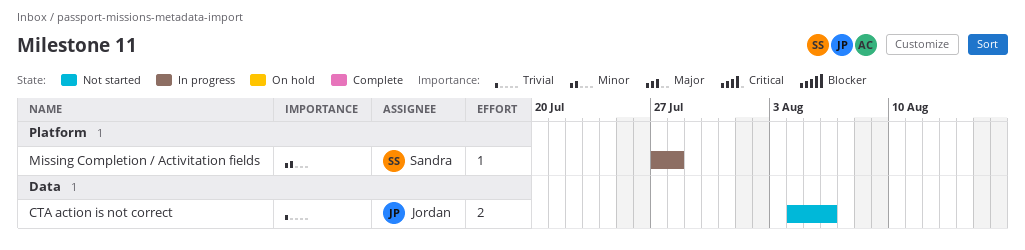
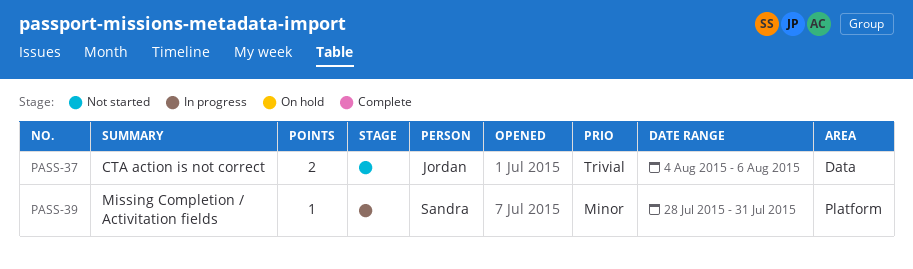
Missing Completion / Activitation fields, start: Jul 27 -> Jul 28
Missing Completion / Activitation fields, due: Jul 28 -> Jul 31

